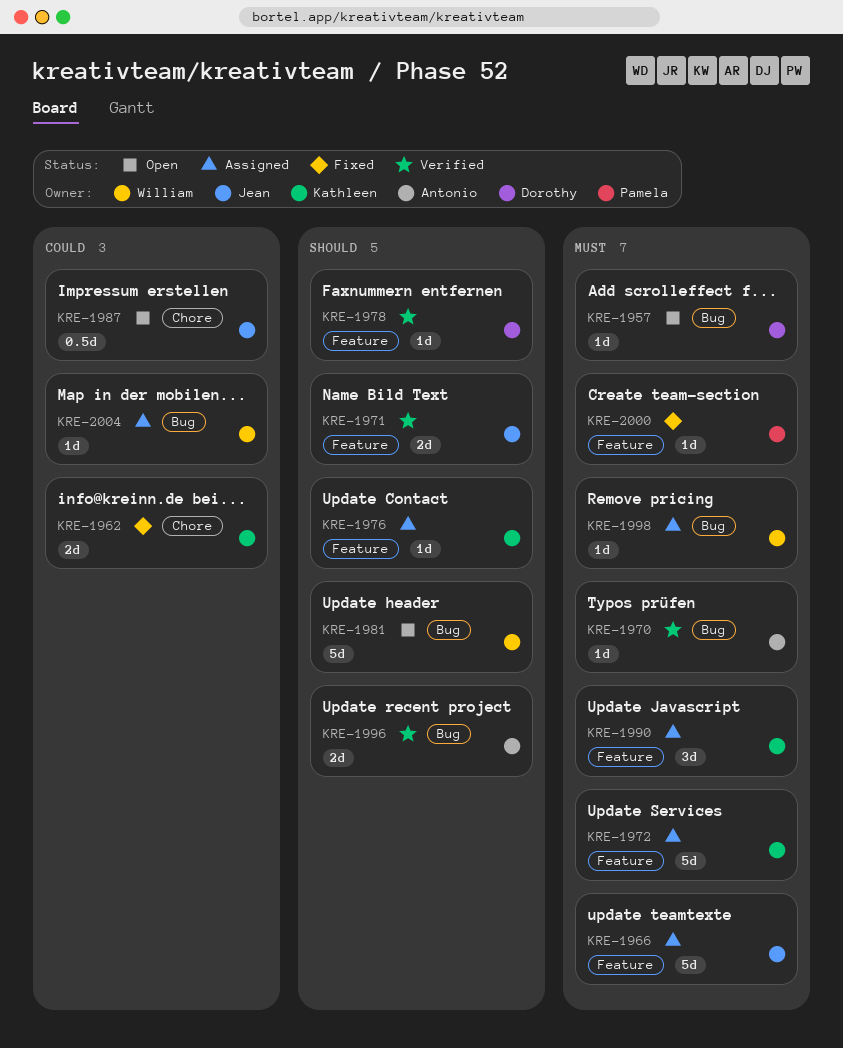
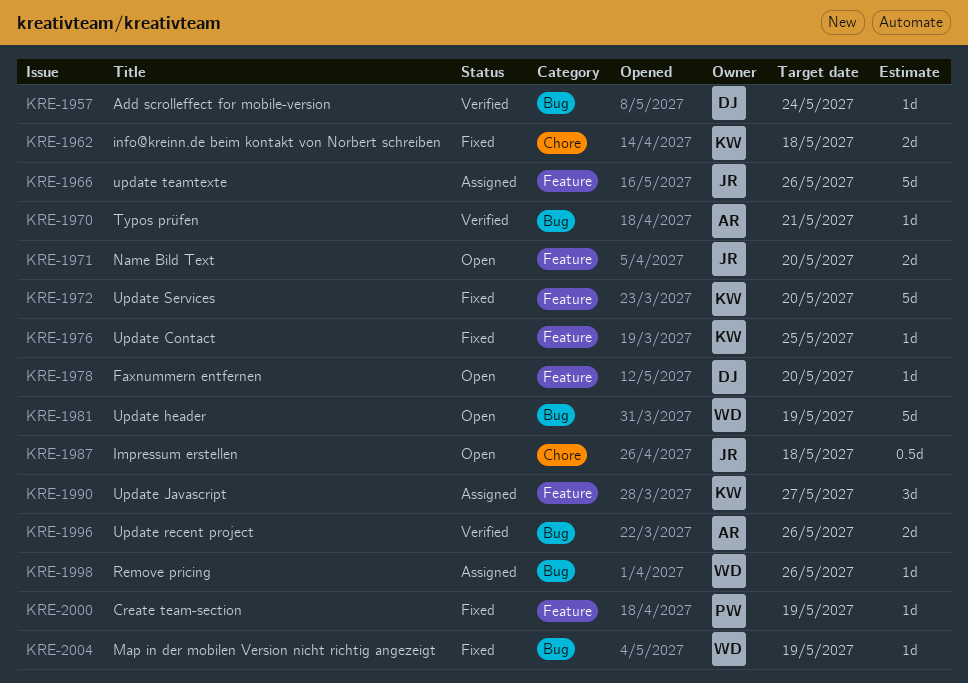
KRE-1957, status: Open -> Verified
KRE-1971, status: Verified -> Open
KRE-1972, status: Assigned -> Fixed
KRE-1976, status: Assigned -> Fixed
KRE-1978, status: Verified -> Open
KRE-2004, status: Assigned -> Fixed

